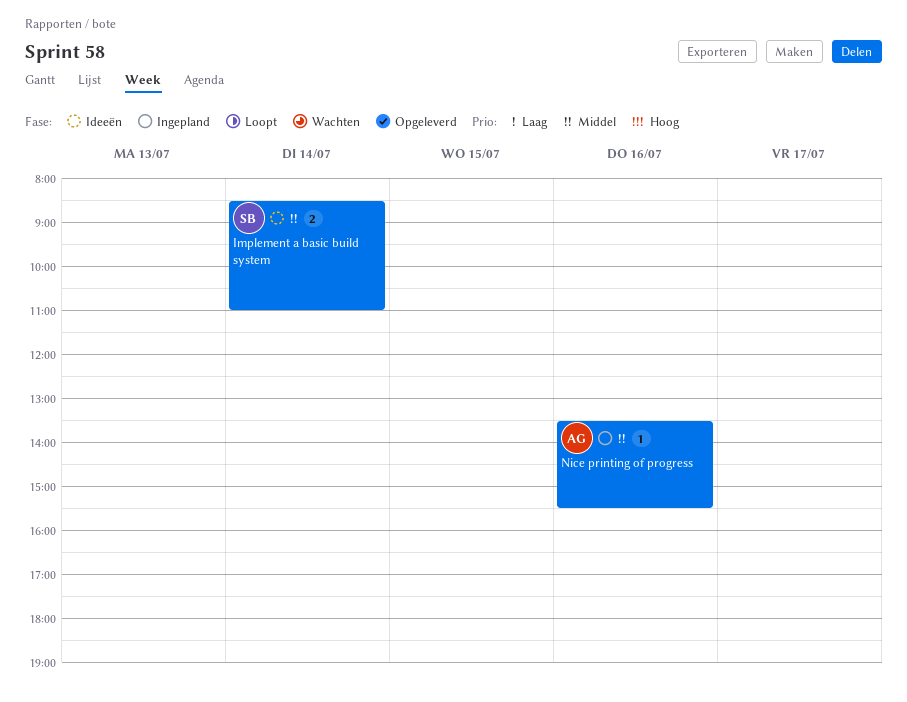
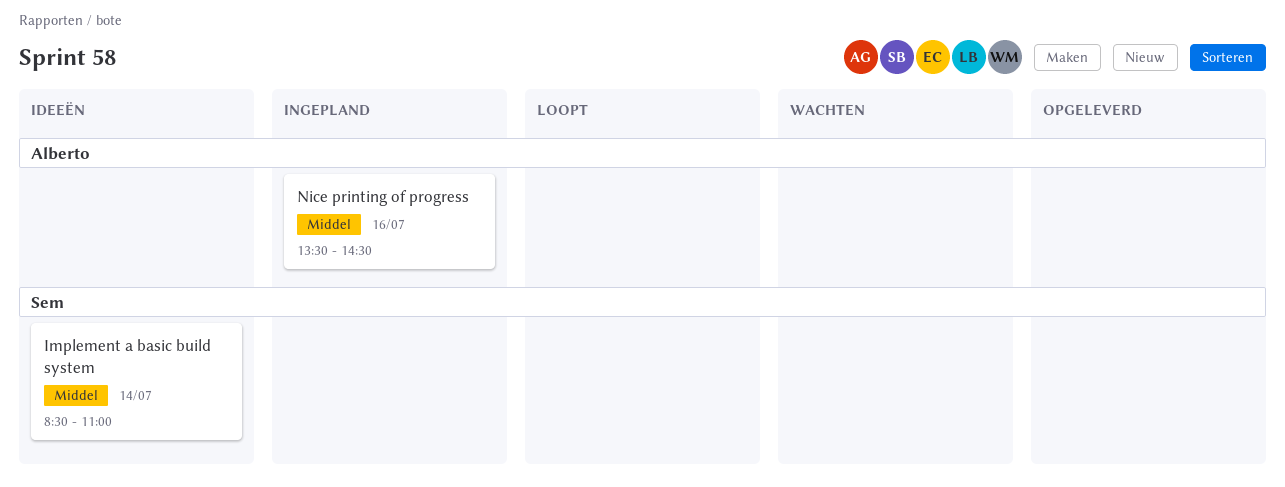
Nice printing of progress, ends: 15:30 -> 14:30

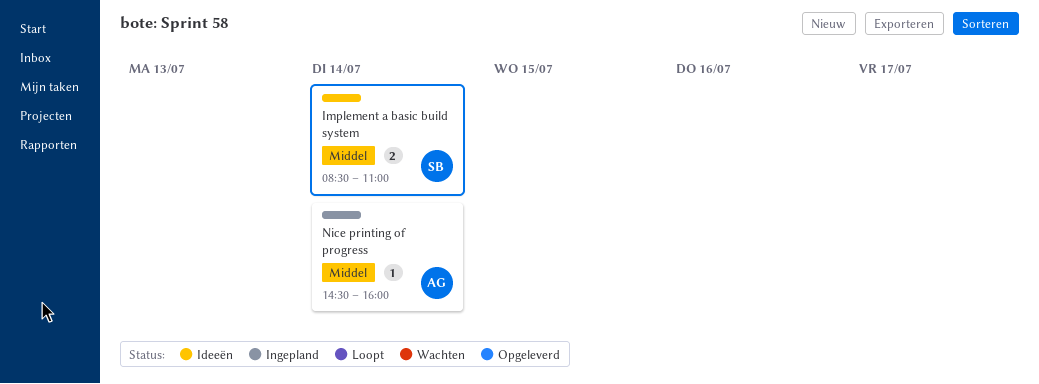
Nice printing of progress, day: Jul 16 -> Jul 14
Nice printing of progress, begins: 13:30 -> 14:30
Nice printing of progress, ends: 14:30 -> 16:00

